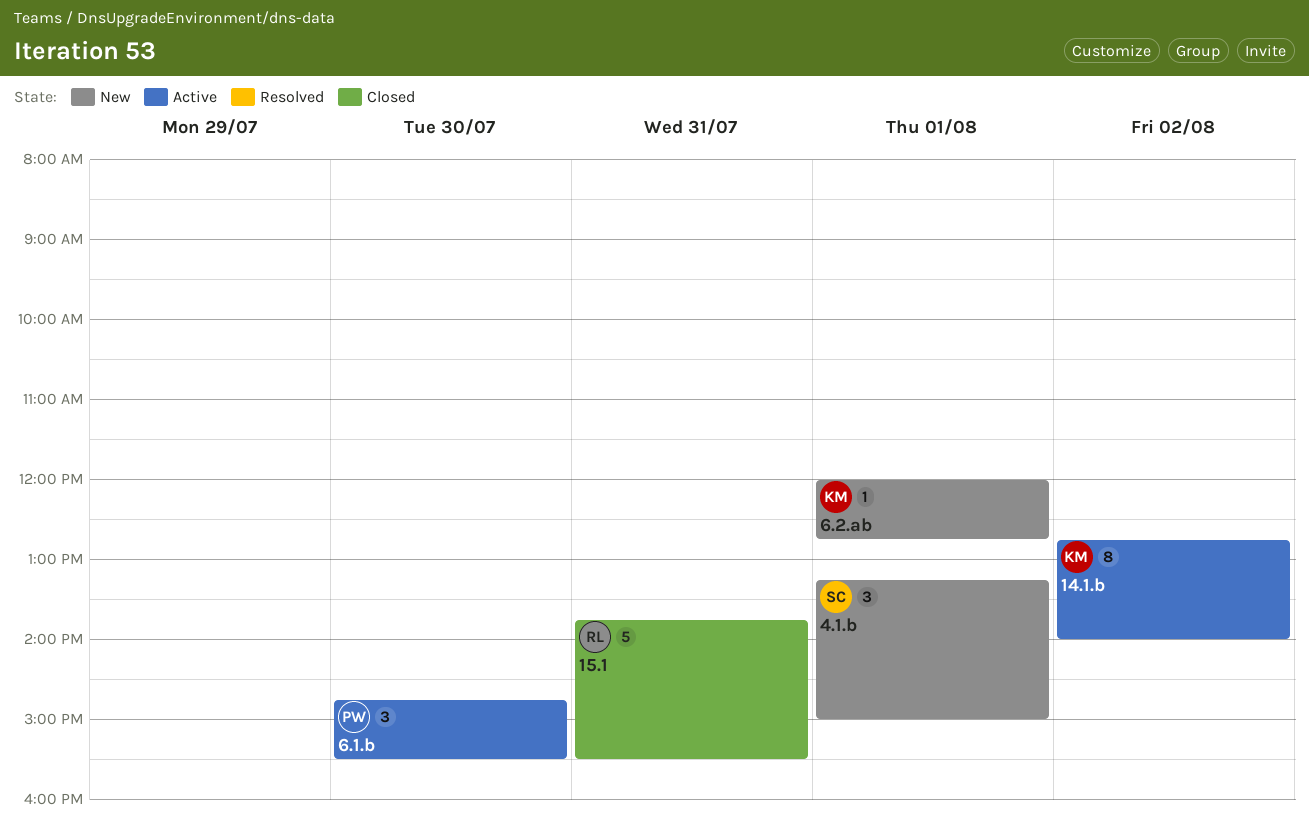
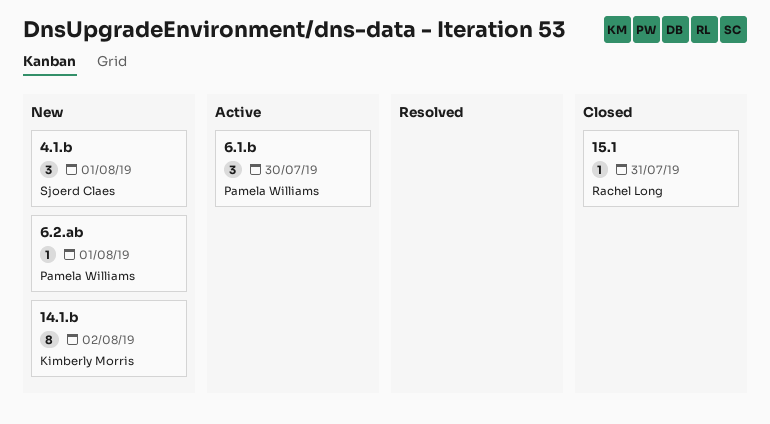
14.1.b, status: Active -> New
15.1, estimate: 5 -> 1
6.2.ab, owner: Kimberly Morris -> Pamela Williams

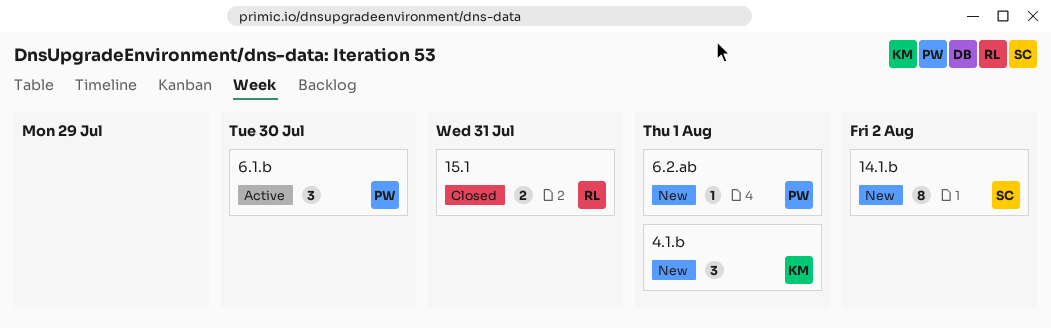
14.1.b, owner: Kimberly Morris -> Sjoerd Claes
15.1, estimate: 1 -> 2
4.1.b, owner: Sjoerd Claes -> Kimberly Morris

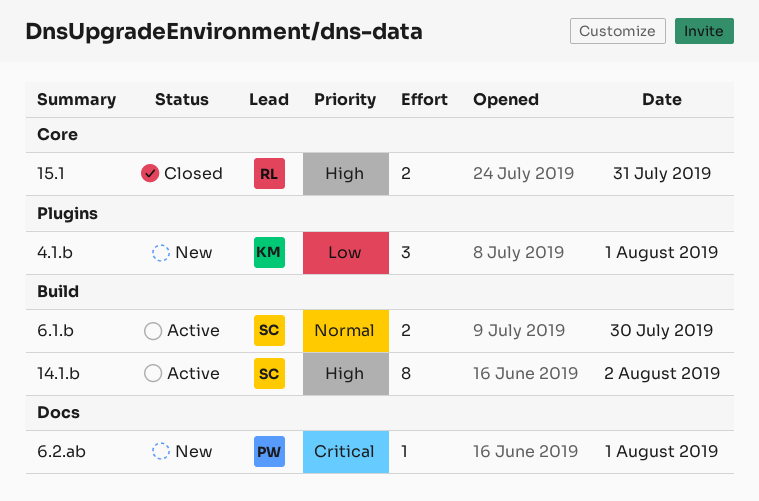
14.1.b, status: New -> Active
6.1.b, owner: PW -> SC
6.1.b, estimate: 3 -> 2

